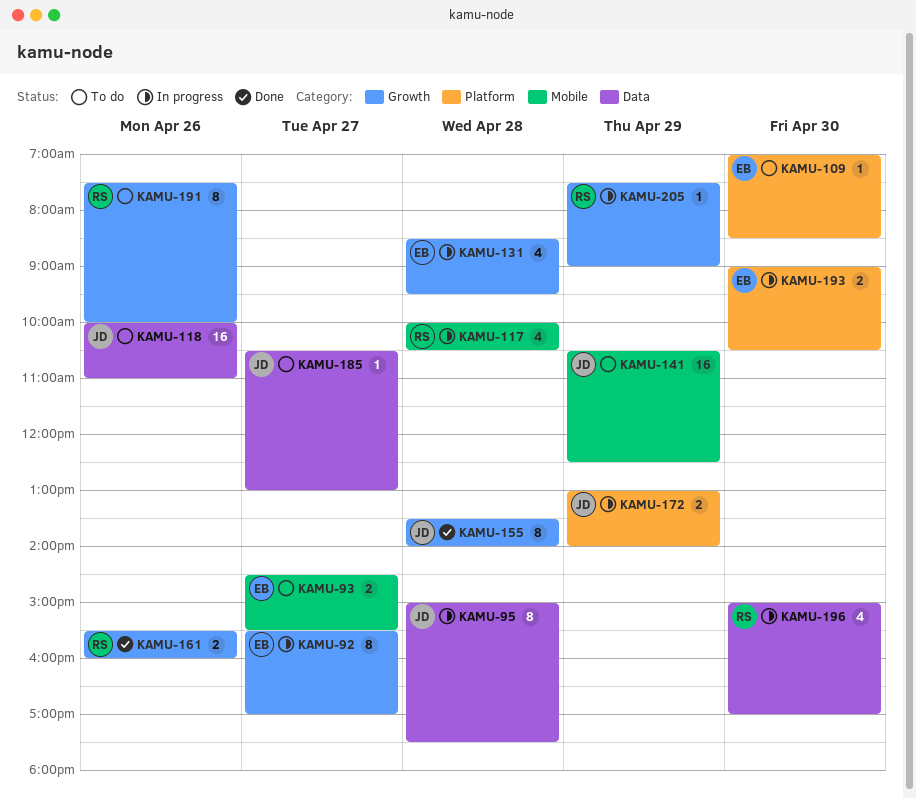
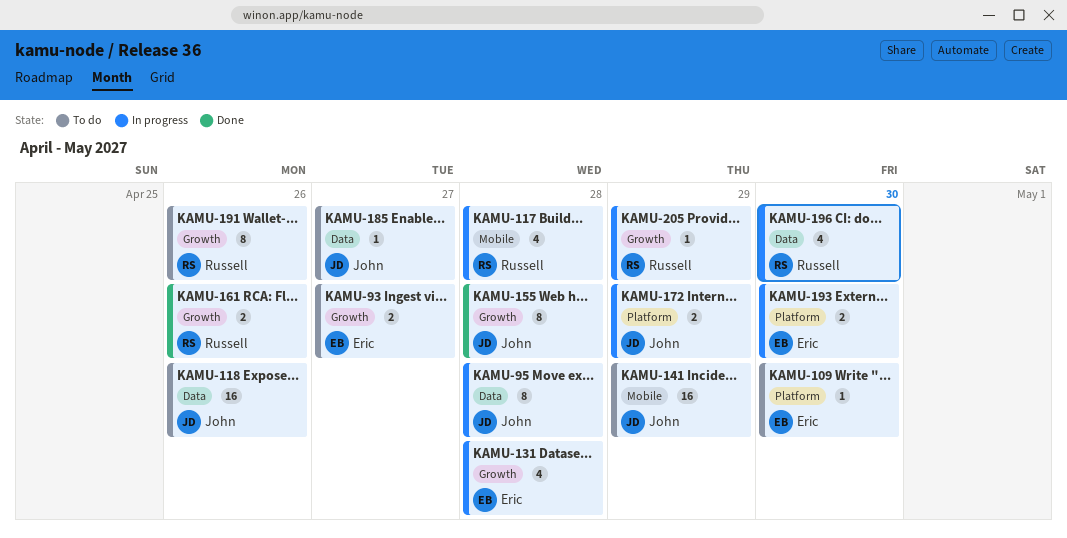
KAMU-92: present -> none
KAMU-93, label: Mobile -> Growth

